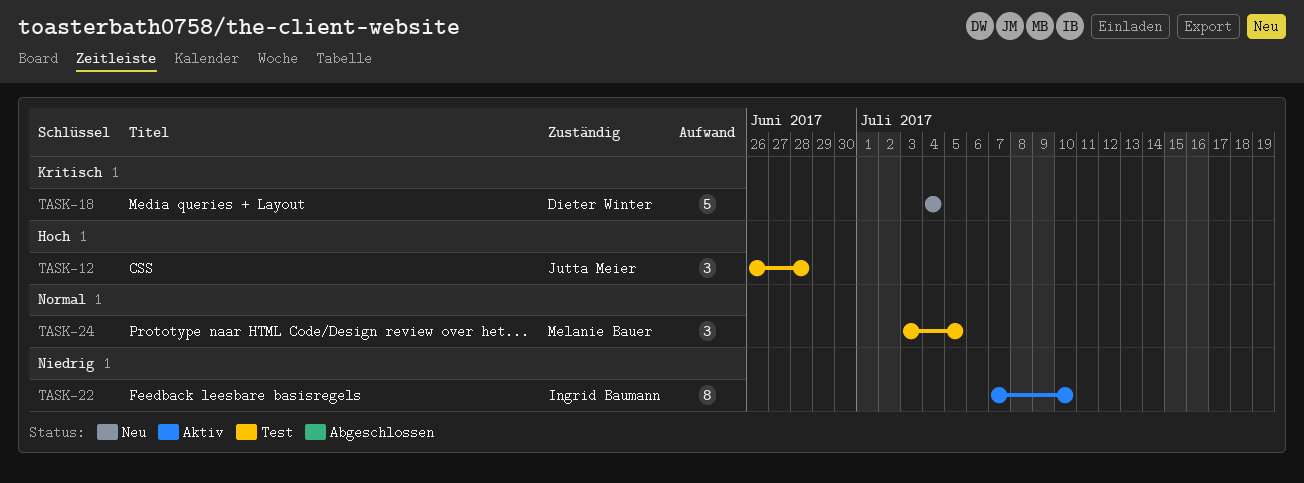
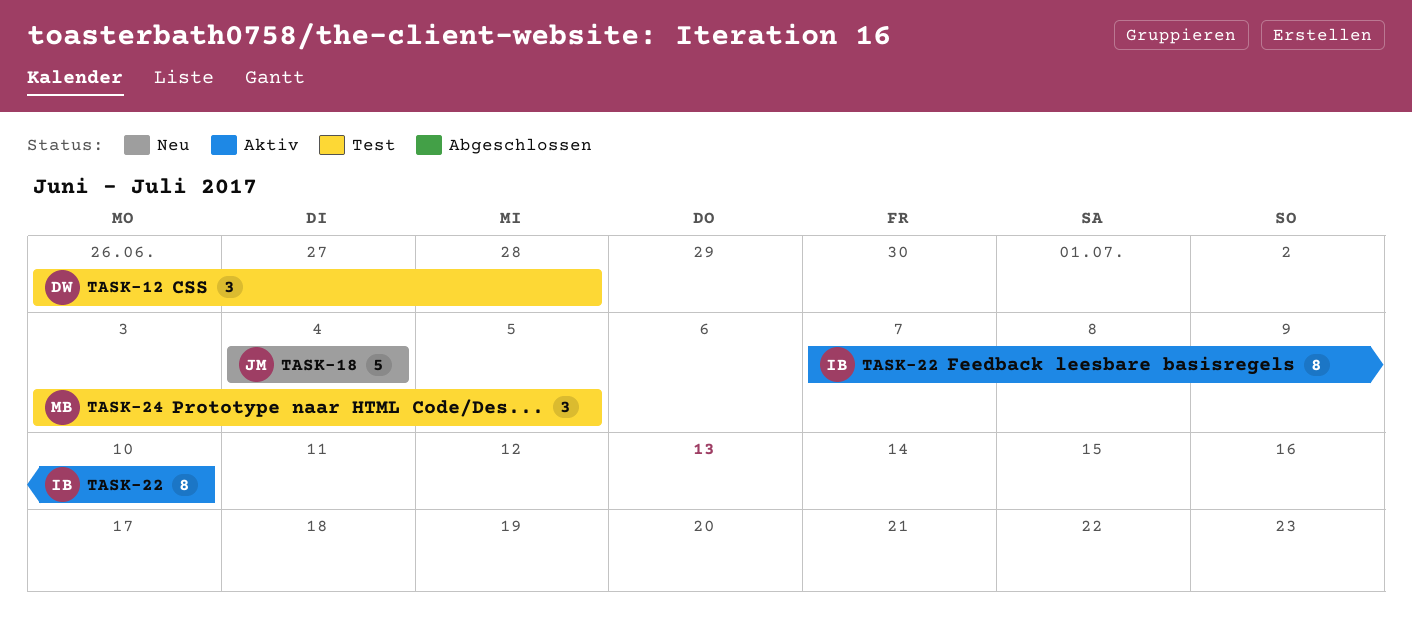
TASK-12, owner: Jutta Meier -> Dieter Winter
TASK-18, owner: Dieter Winter -> Jutta Meier

